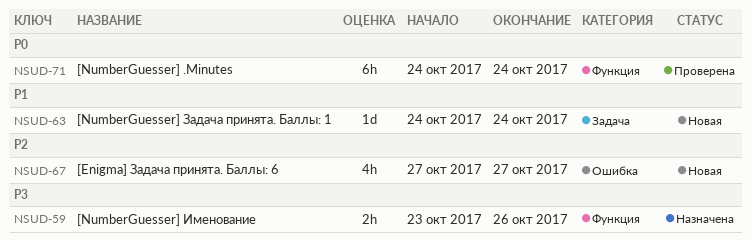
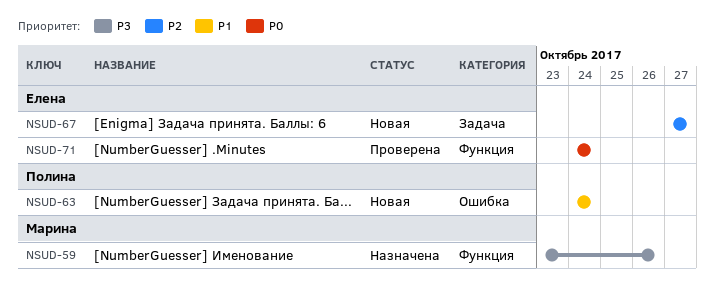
NSUD-63, label: Задача -> Ошибка
NSUD-67, label: Ошибка -> Задача

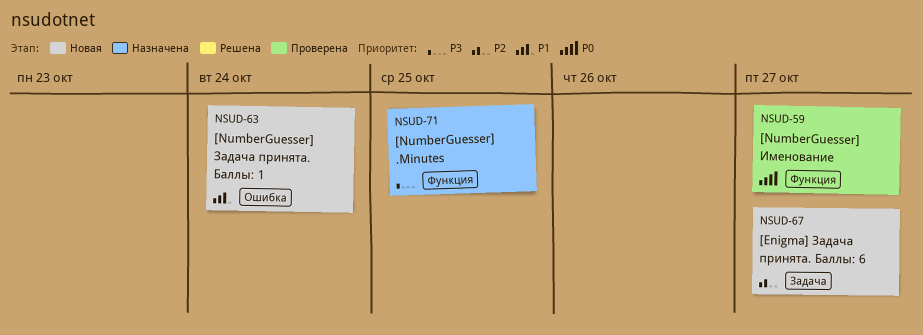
NSUD-59, status: Назначена -> Проверена
NSUD-59, priority: P3 -> P0
NSUD-59, due: Oct 26 -> Oct 27
NSUD-71, status: Проверена -> Назначена
NSUD-71, priority: P0 -> P3
NSUD-71, due: Oct 24 -> Oct 25

